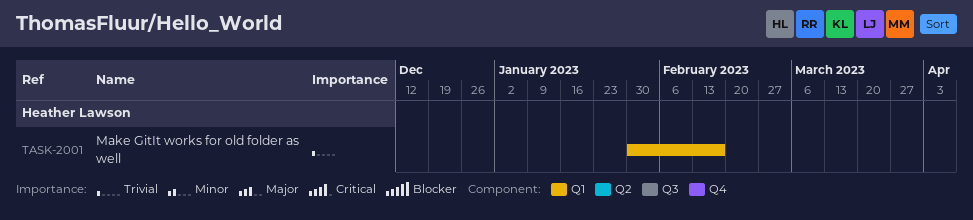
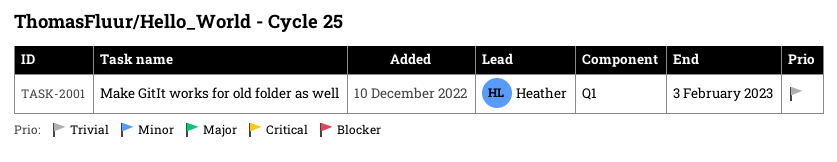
TASK-2001, due: Feb 17 -> Feb 3

